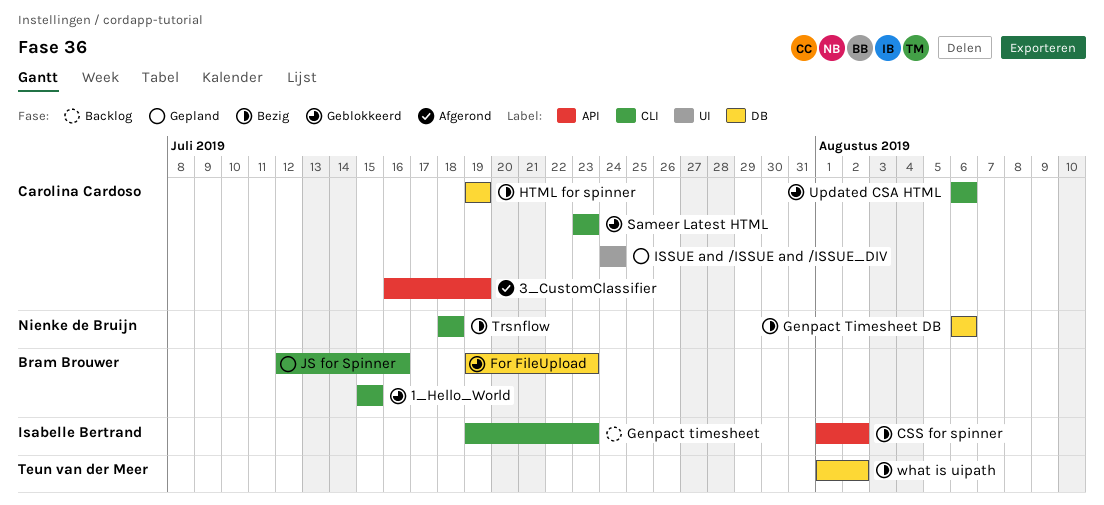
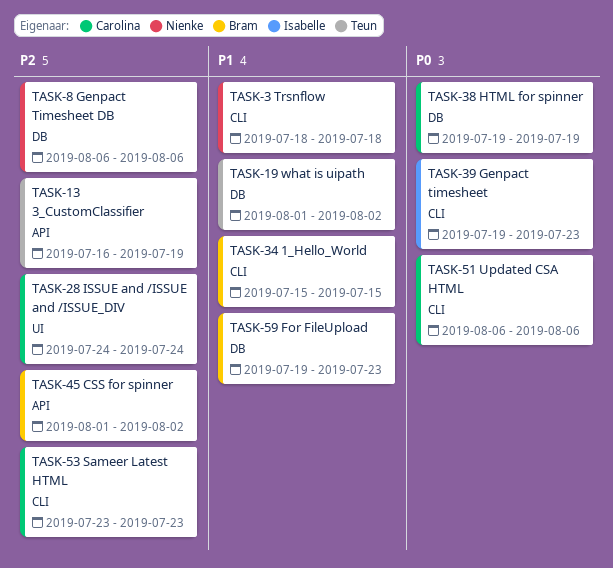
3_CustomClassifier, owner: Carolina Cardoso -> Teun van der Meer
CSS for spinner, owner: Isabelle Bertrand -> Bram Brouwer
JS for Spinner: present -> none

